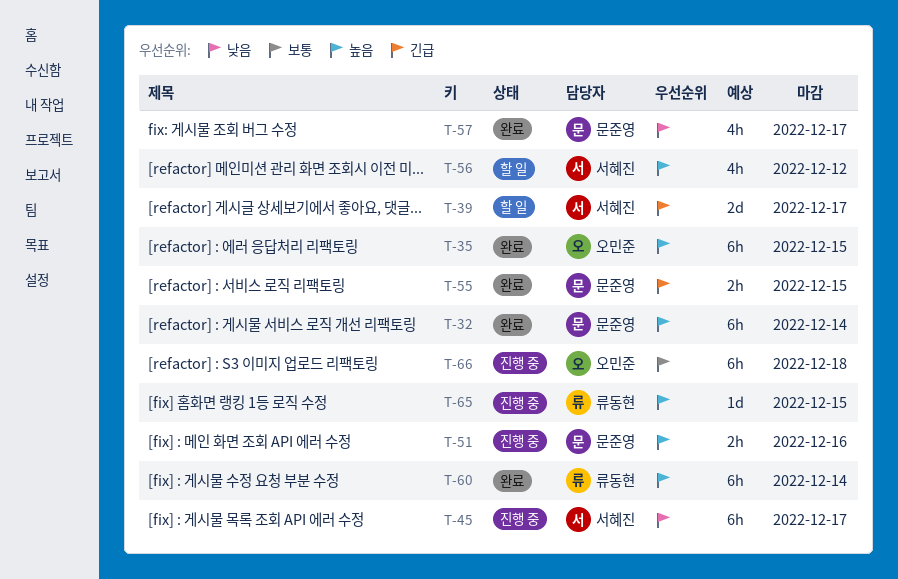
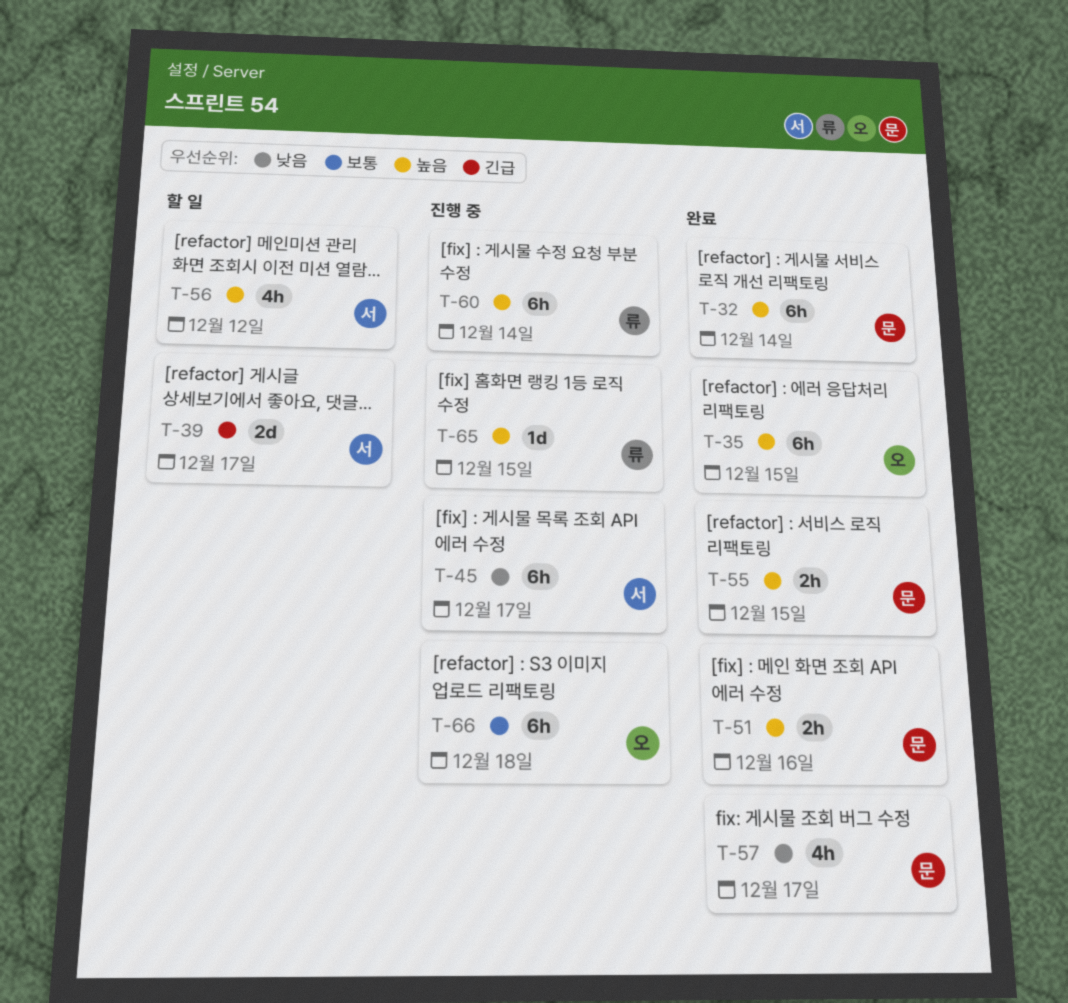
T-51, status: 진행 중 -> 완료
T-55, priority: 긴급 -> 높음
T-60, status: 완료 -> 진행 중

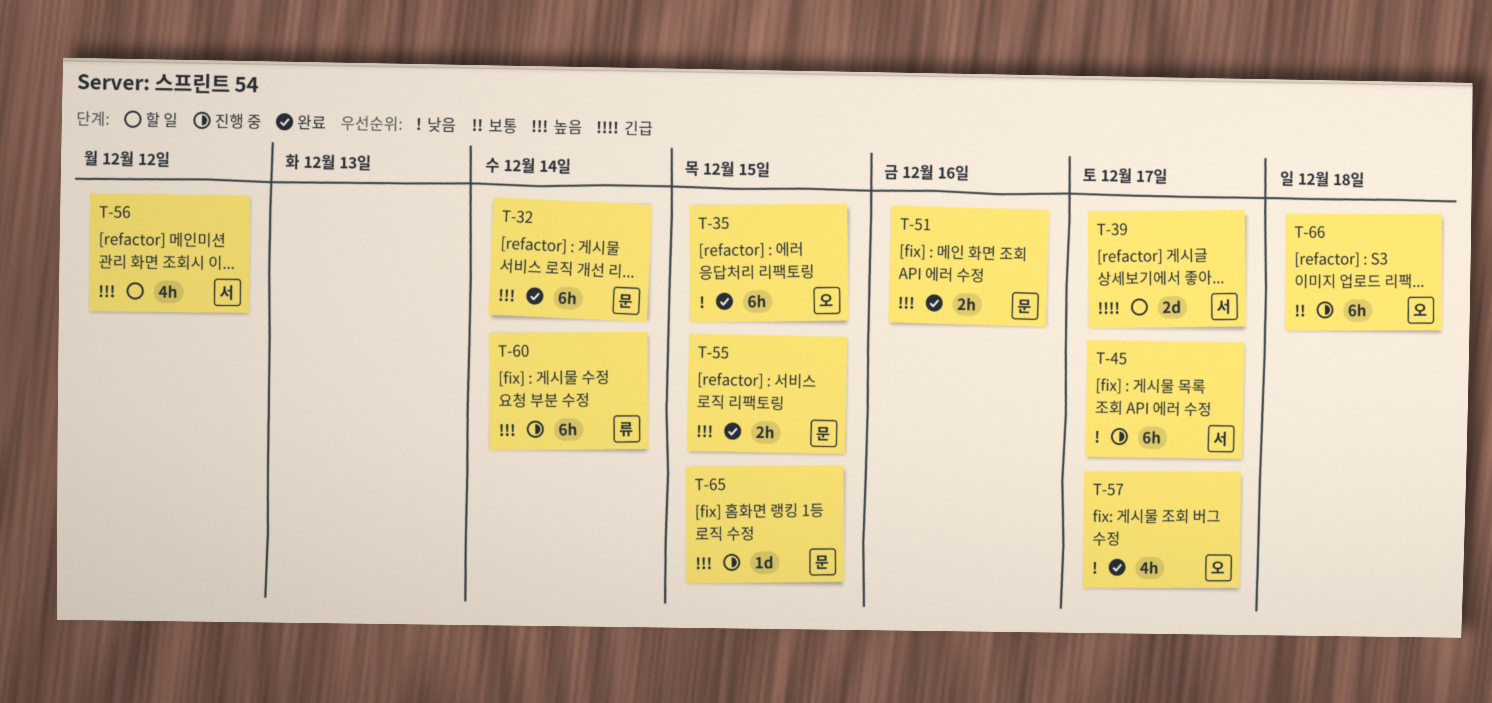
T-35, priority: 높음 -> 낮음
T-57, owner: 문 -> 오
T-65, owner: 류 -> 문

